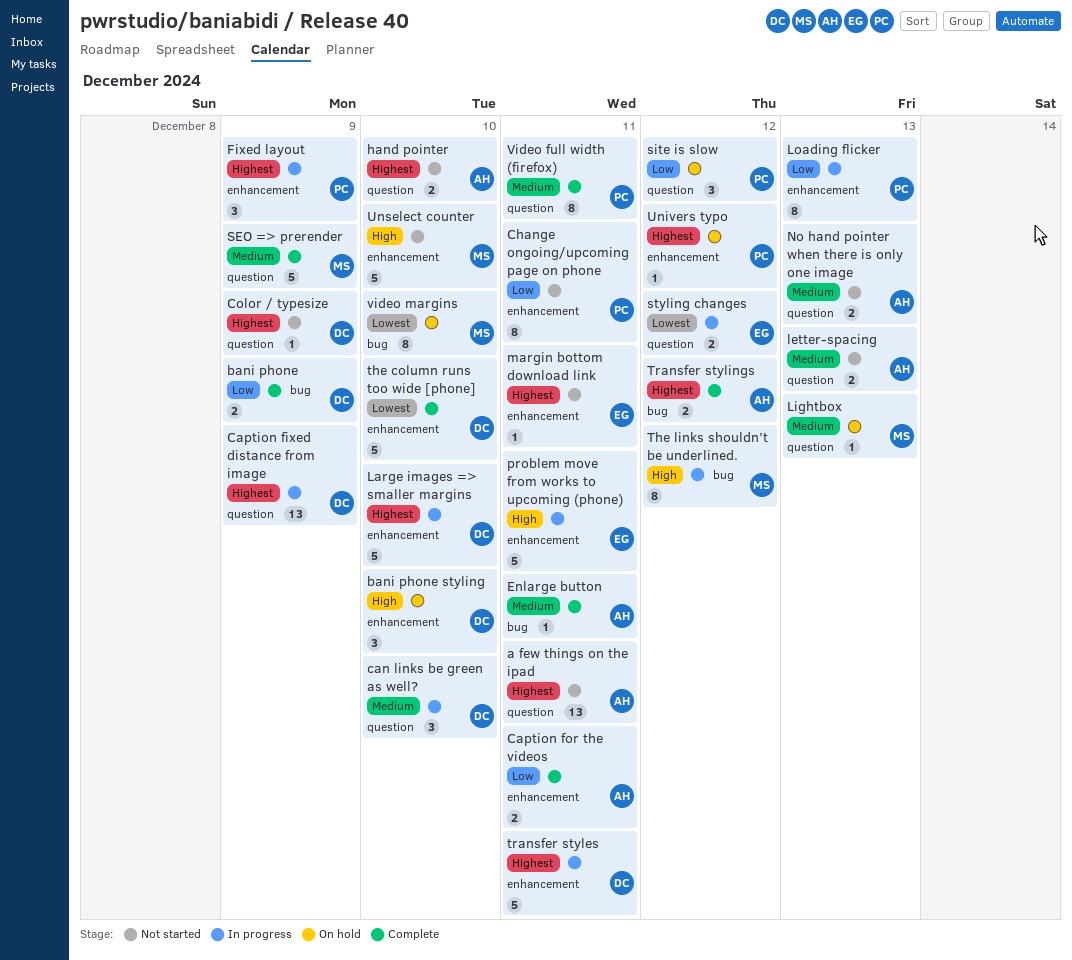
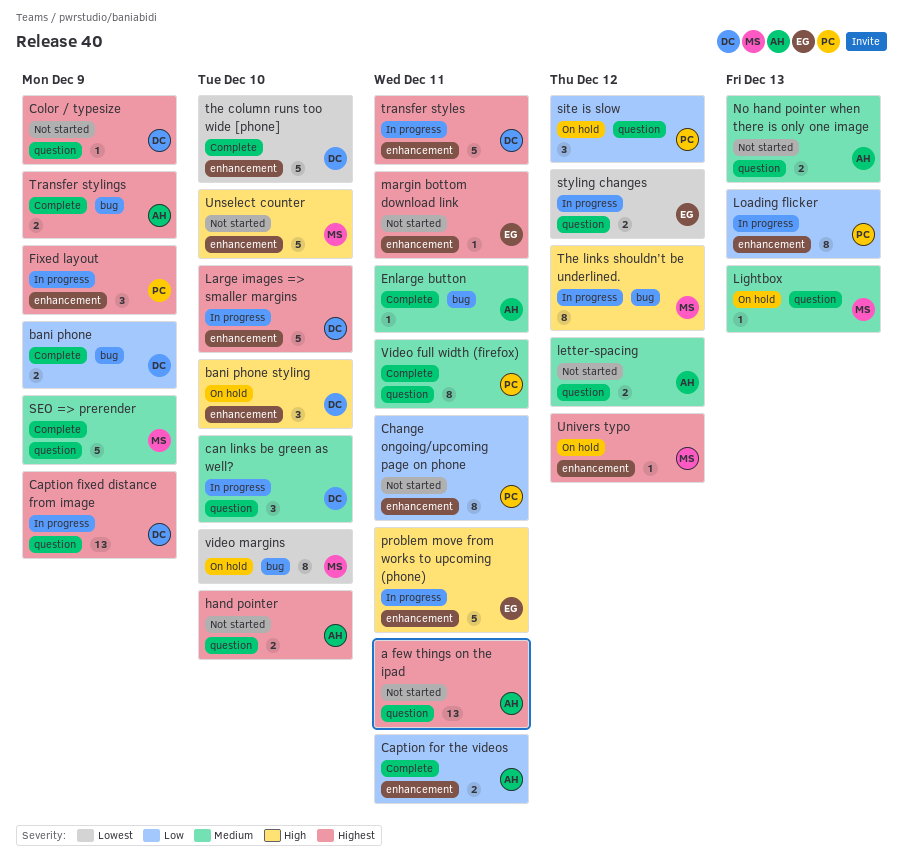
letter-spacing, due: Dec 13 -> Dec 12
Transfer stylings, due: Dec 12 -> Dec 9
Univers typo, owner: PC -> MS

